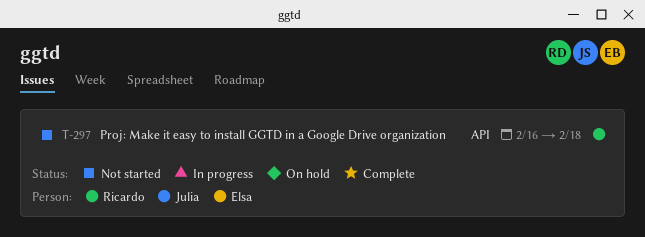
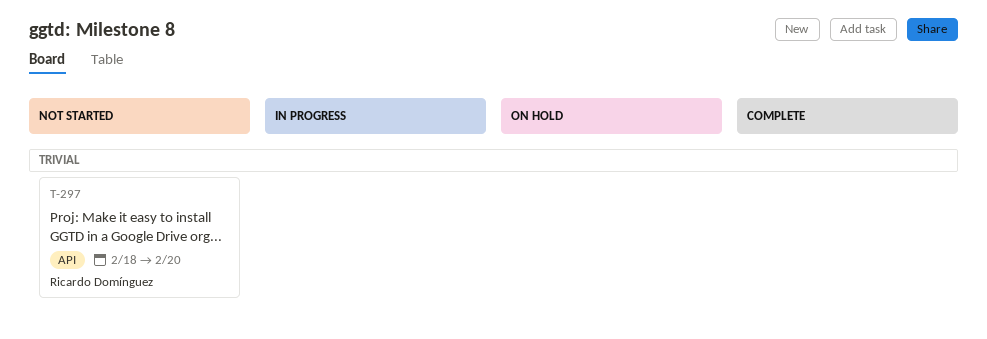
T-297, start: Feb 16 -> Feb 18
T-297, due: Feb 18 -> Feb 20

